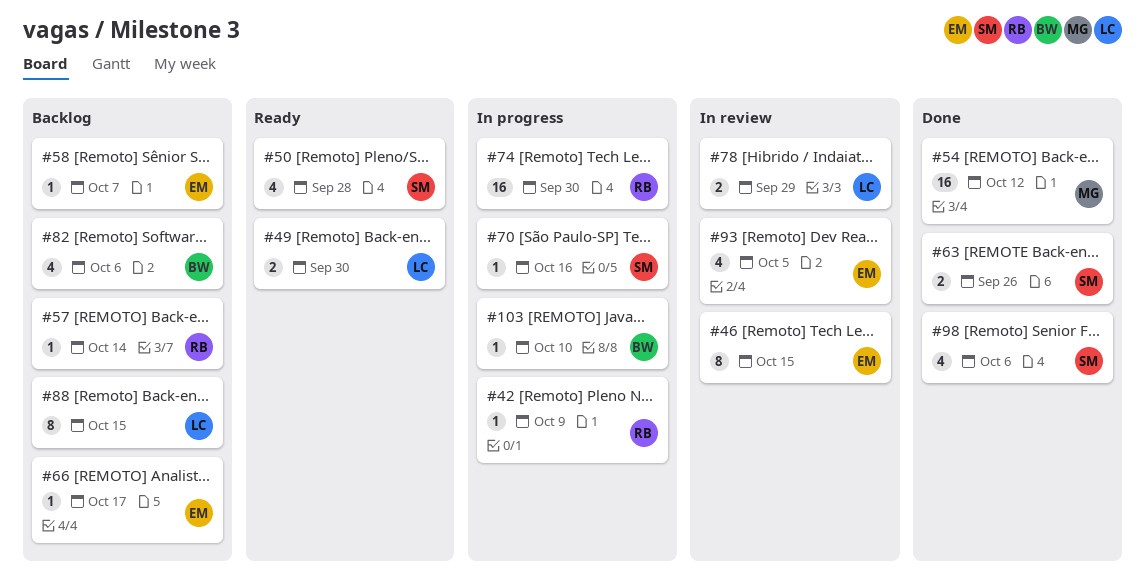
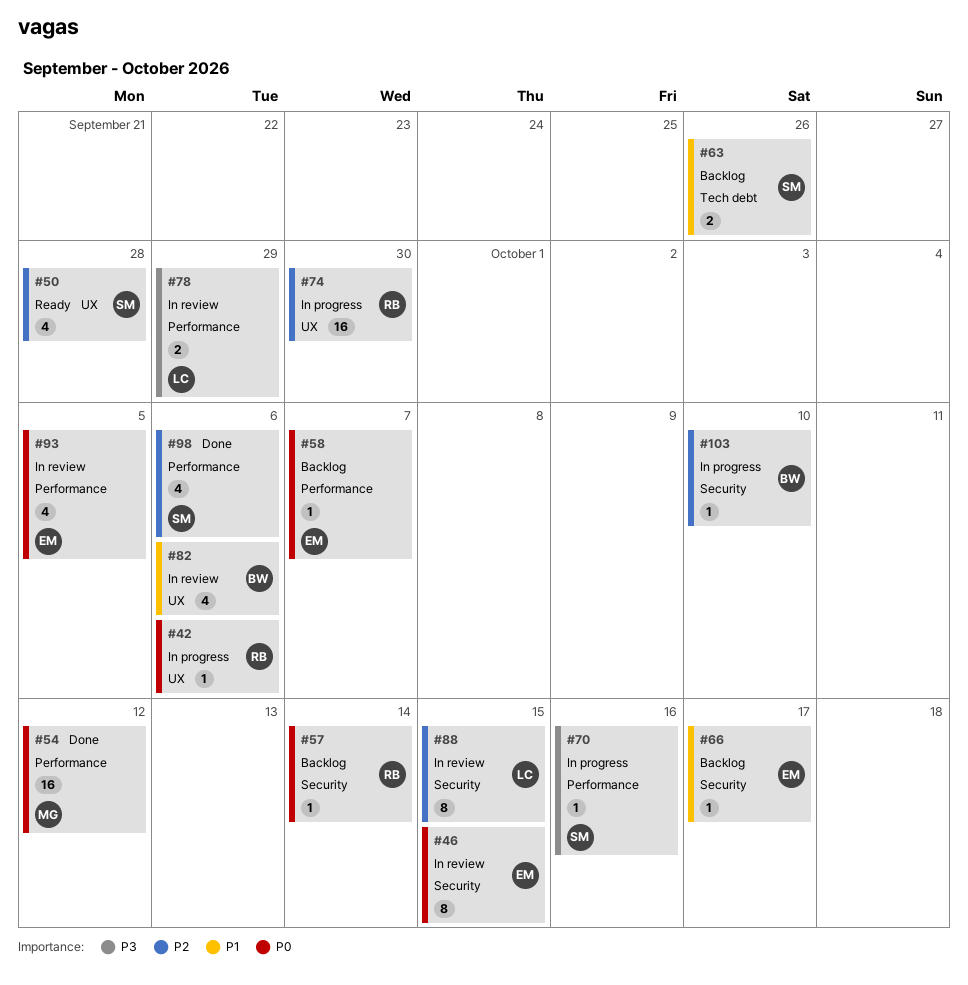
#42, due: Oct 9 -> Oct 6
#49: present -> none
#63, status: Done -> Backlog
#82, status: Backlog -> In review
#88, status: Backlog -> In review

